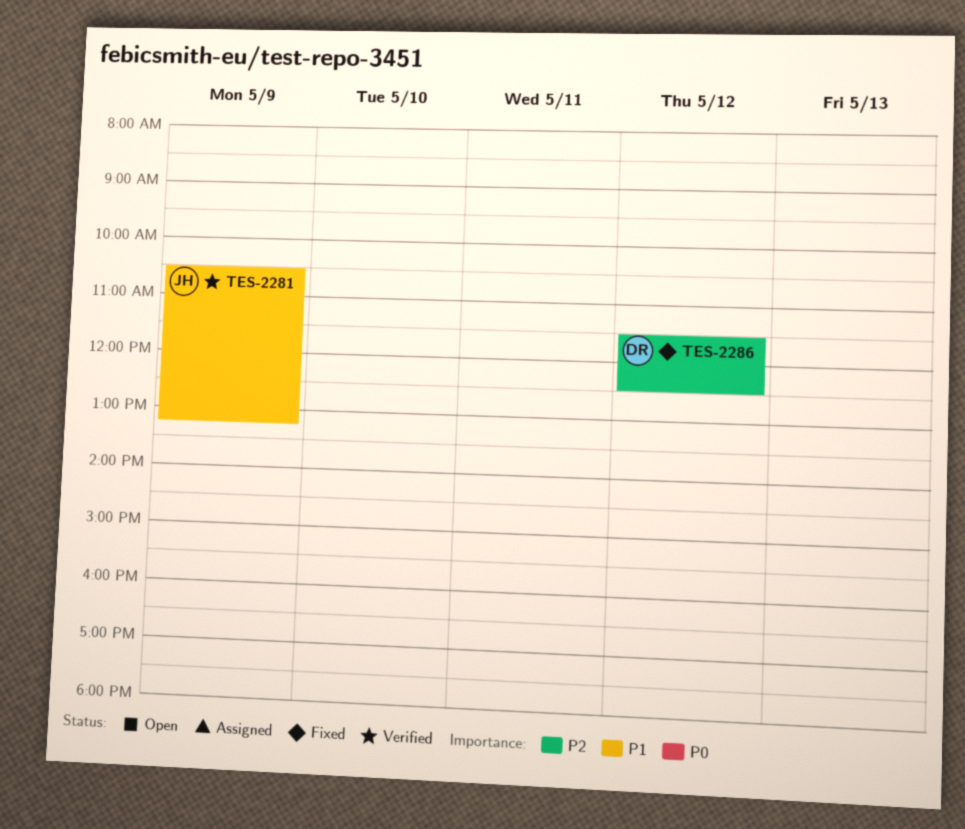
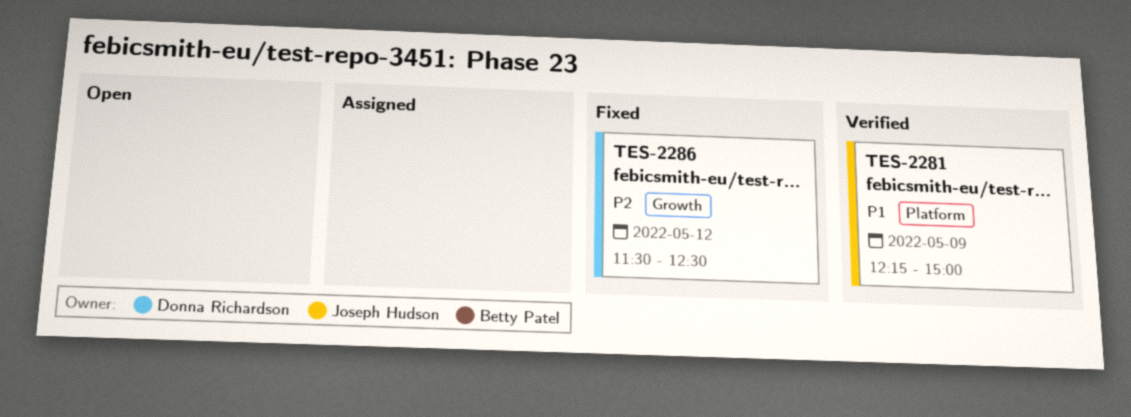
TES-2281, begins: 10:30 -> 12:15
TES-2281, ends: 13:15 -> 15:00

